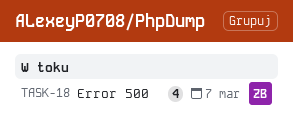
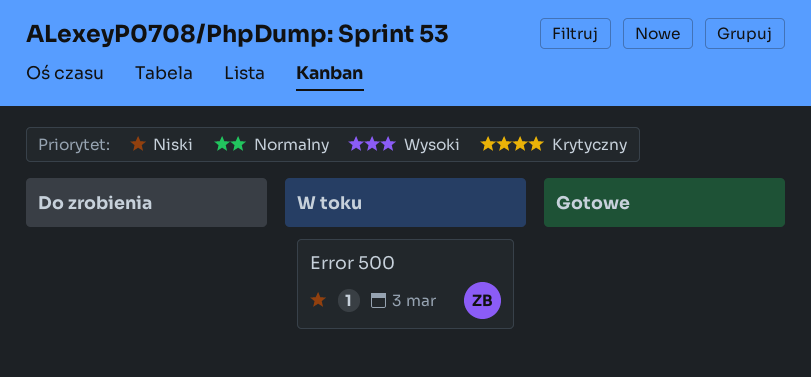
Error 500, estimate: 4 -> 1
Error 500, due: Mar 7 -> Mar 3

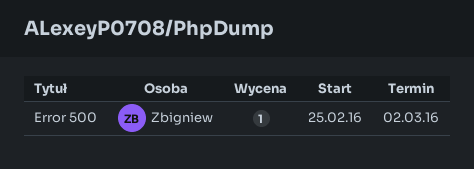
Error 500, due: Mar 3 -> Mar 2

